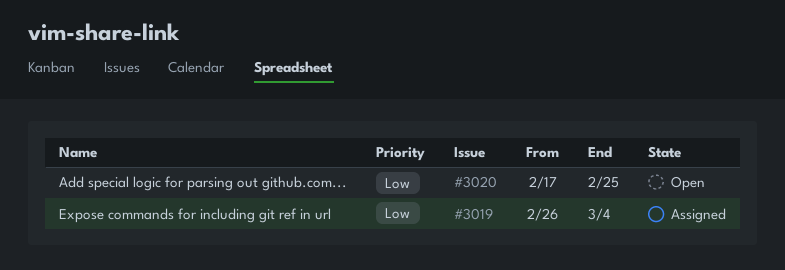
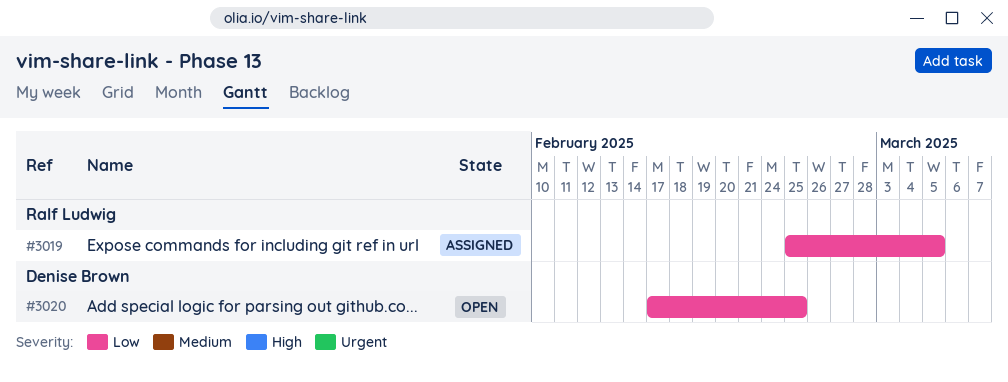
#3019, start: Feb 26 -> Feb 25
#3019, due: Mar 4 -> Mar 5

